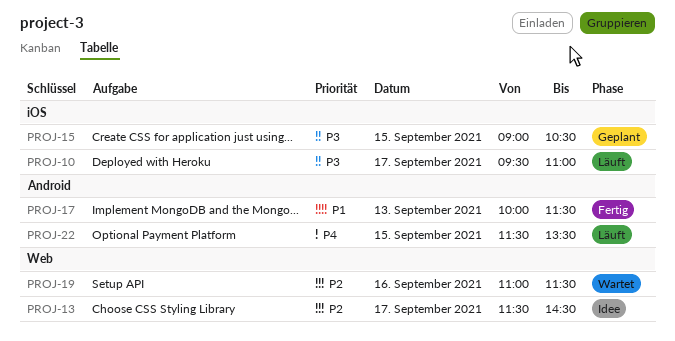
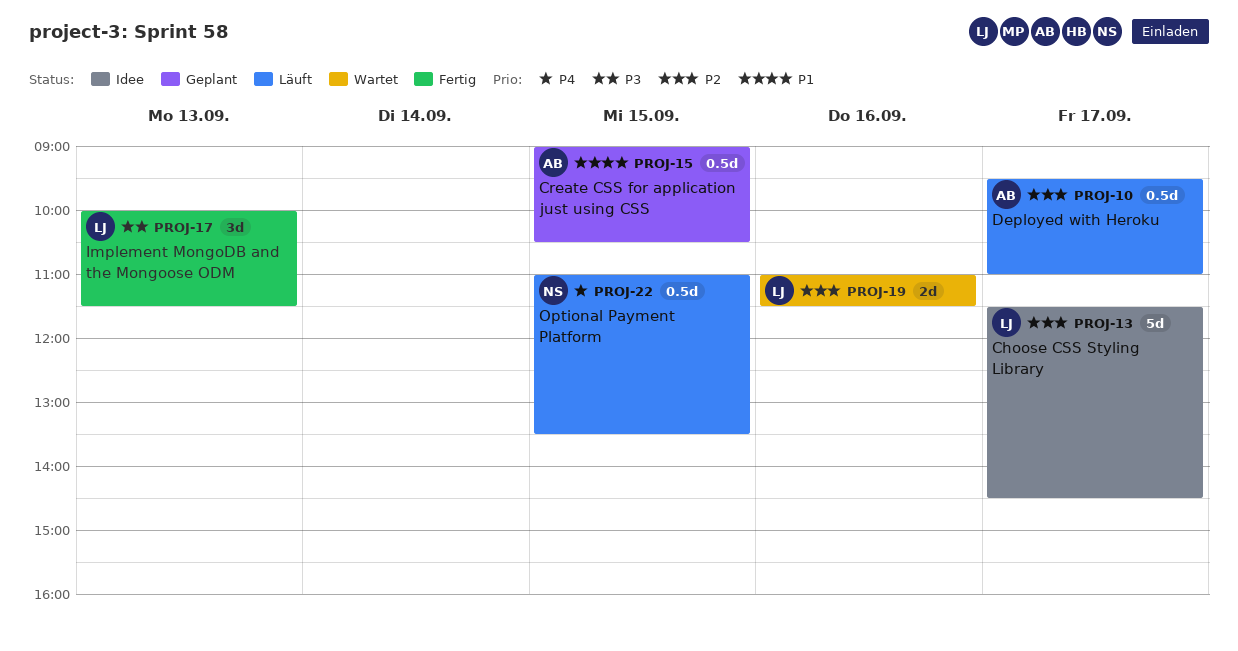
PROJ-10, priority: P3 -> P2
PROJ-15, priority: P3 -> P1
PROJ-17, priority: P1 -> P3
PROJ-22, begins: 11:30 -> 11:00

